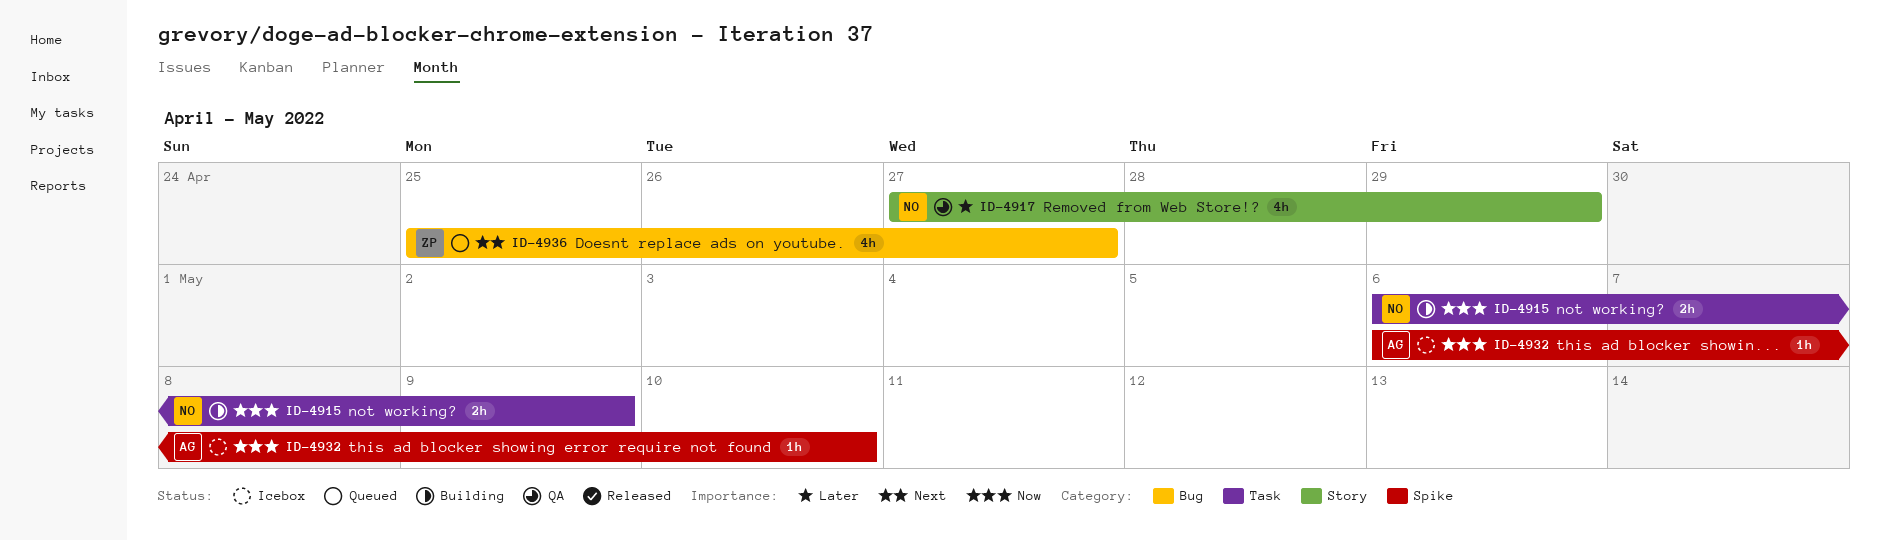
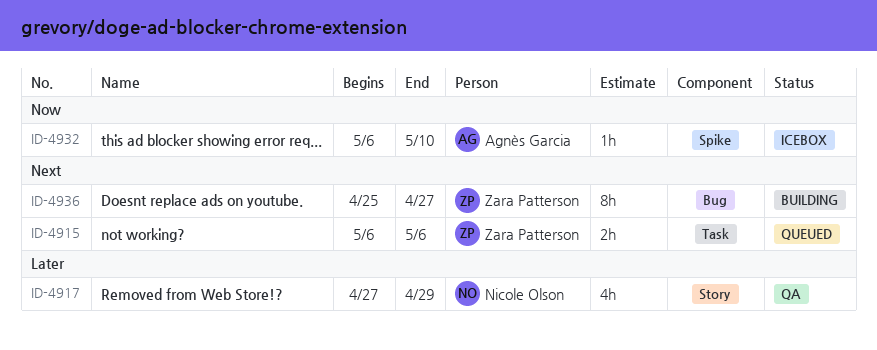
ID-4915, status: Building -> Queued
ID-4915, owner: Nicole Olson -> Zara Patterson
ID-4915, priority: Now -> Next
ID-4915, due: May 9 -> May 6
ID-4936, status: Queued -> Building
ID-4936, estimate: 4h -> 8h

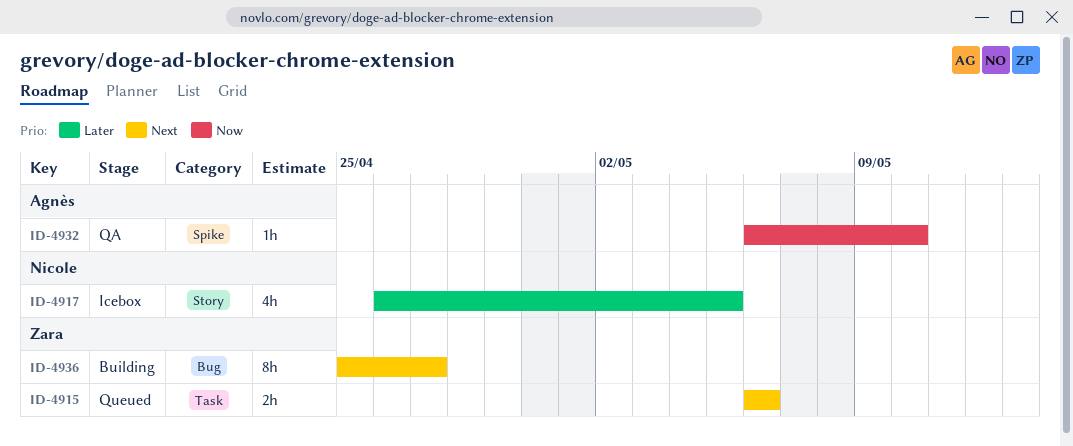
ID-4917, status: QA -> Icebox
ID-4917, start: Apr 27 -> Apr 26
ID-4917, due: Apr 29 -> May 5
ID-4932, status: Icebox -> QA

